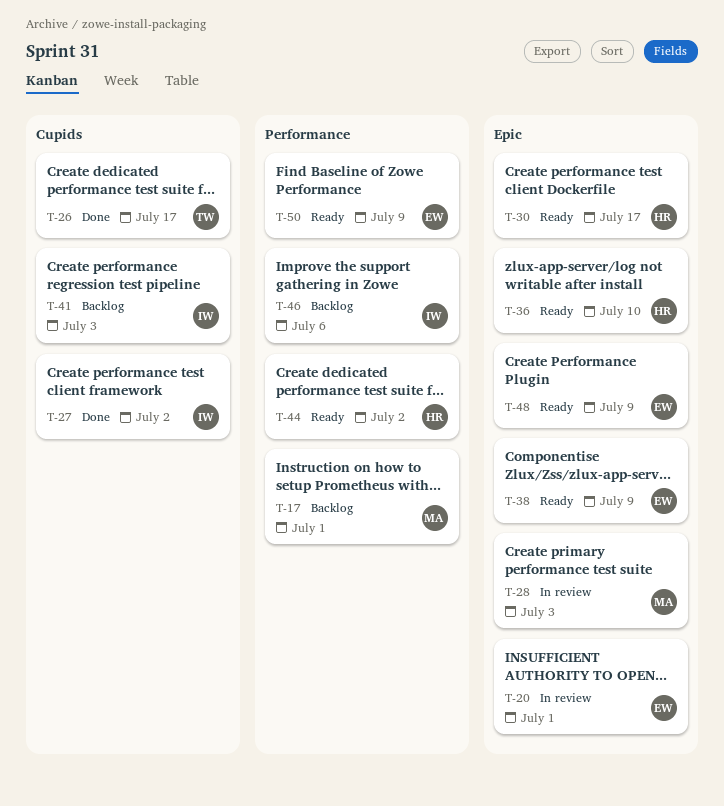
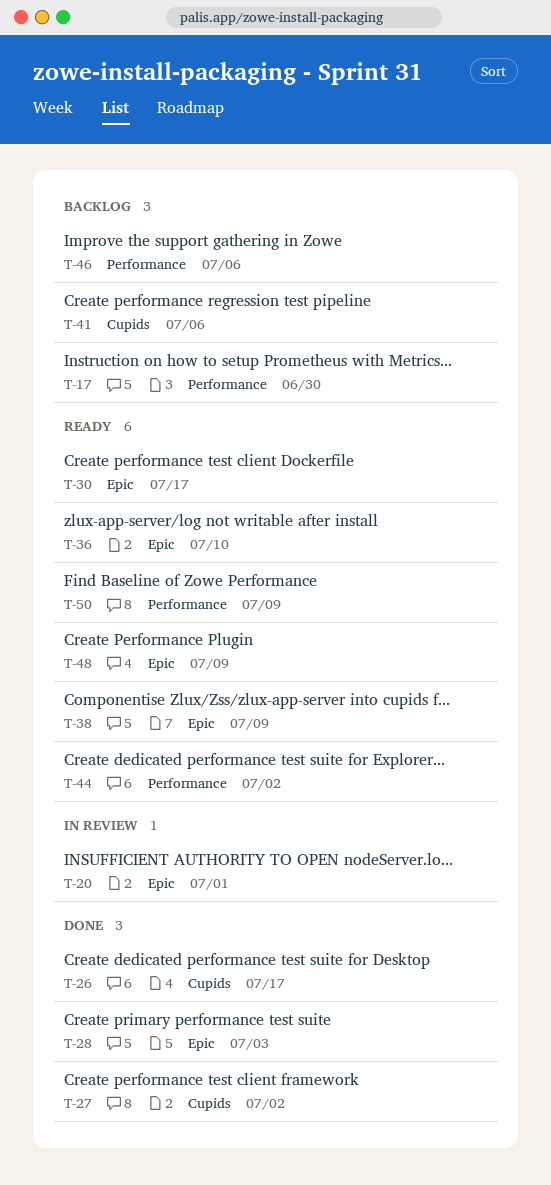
T-17, due: Jul 1 -> Jun 30
T-28, status: In review -> Done
T-41, due: Jul 3 -> Jul 6

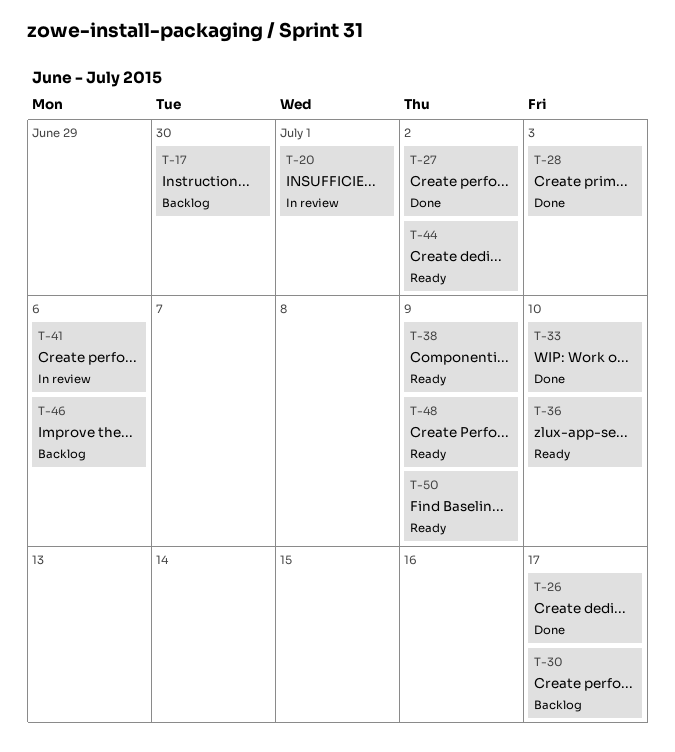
T-30, status: Ready -> Backlog
T-33: none -> present
T-41, status: Backlog -> In review

